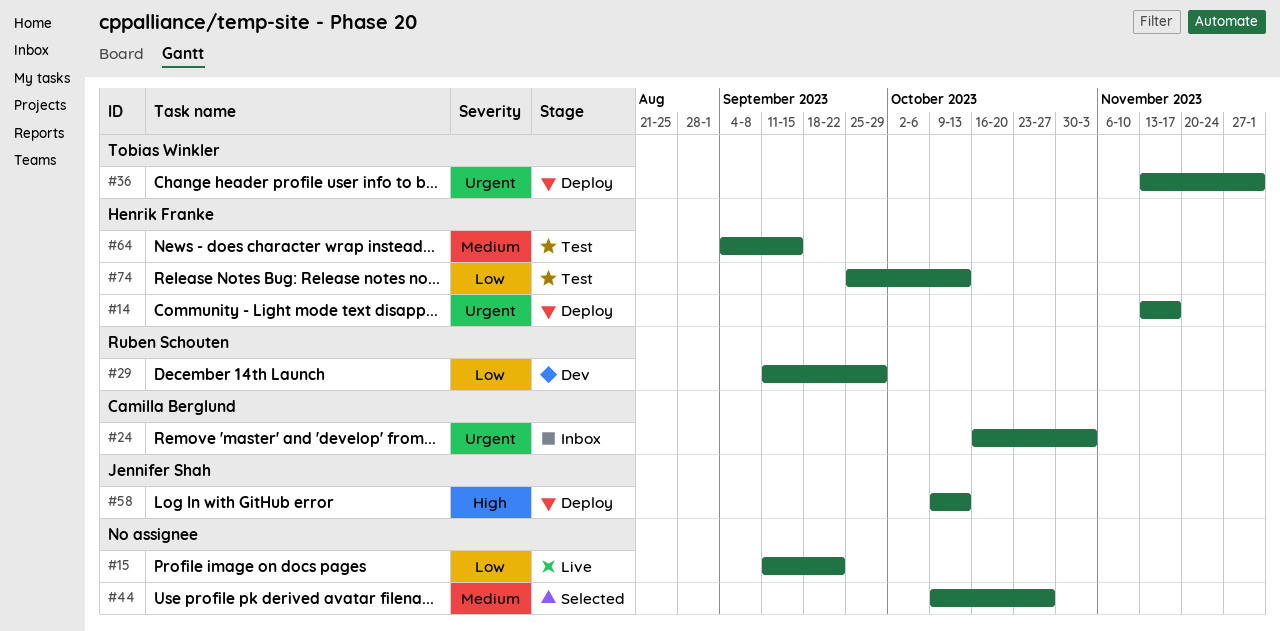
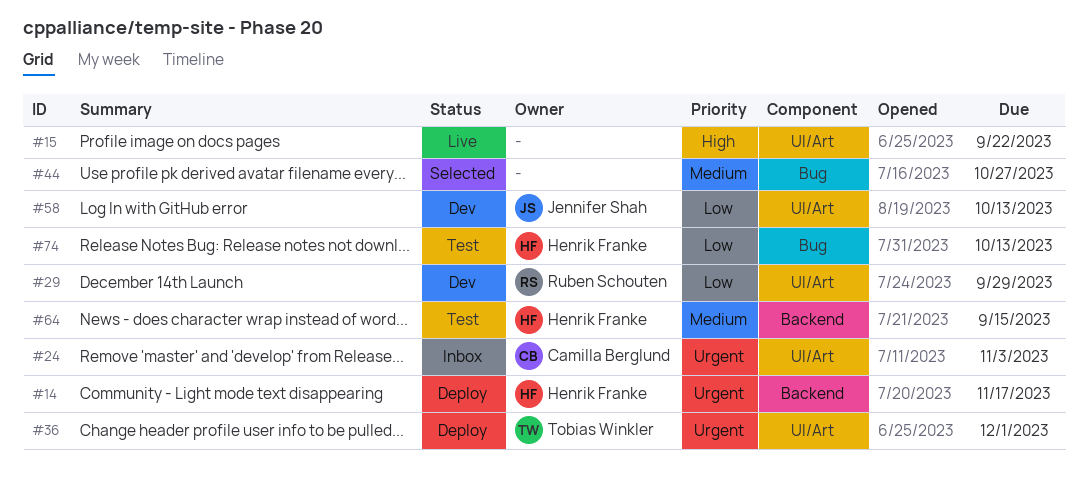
#15, priority: Low -> High
#58, status: Deploy -> Dev
#58, priority: High -> Low

